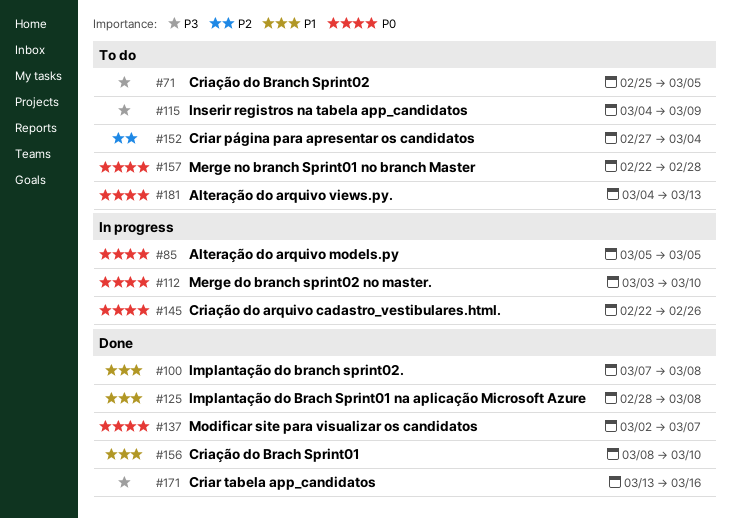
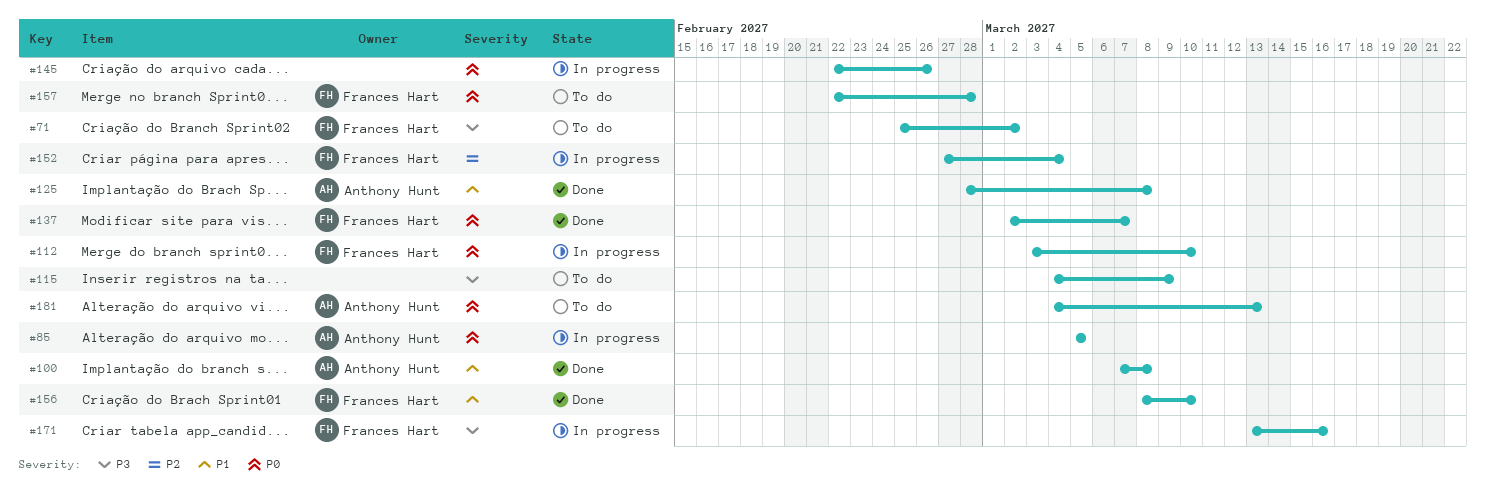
#71, due: Mar 5 -> Mar 2
#152, status: To do -> In progress
#171, status: Done -> In progress

